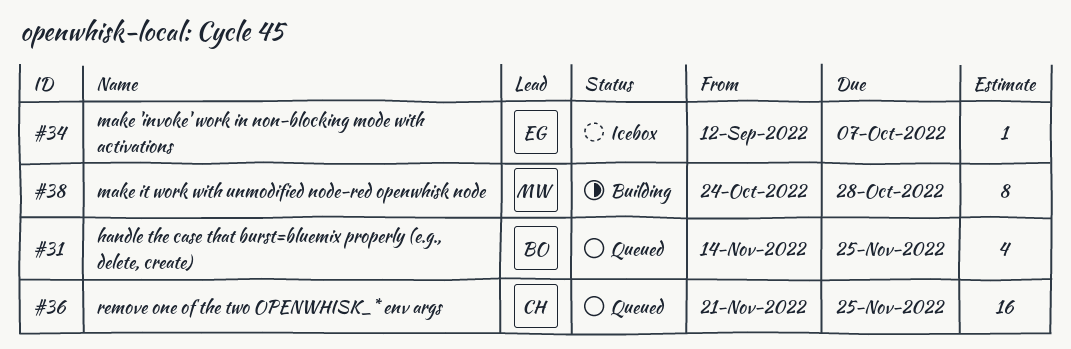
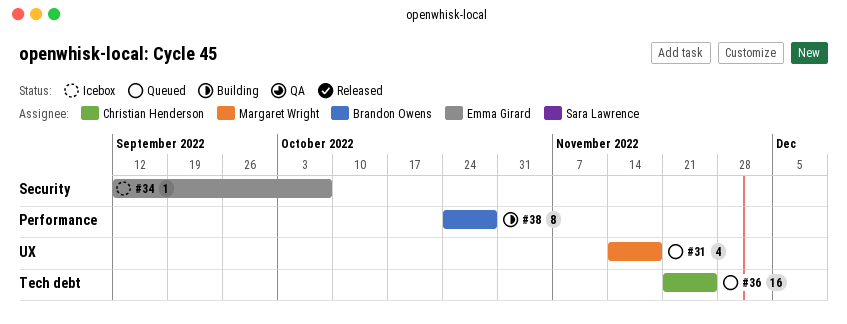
#31, owner: Brandon Owens -> Margaret Wright
#31, due: Nov 25 -> Nov 18
#38, owner: Margaret Wright -> Brandon Owens

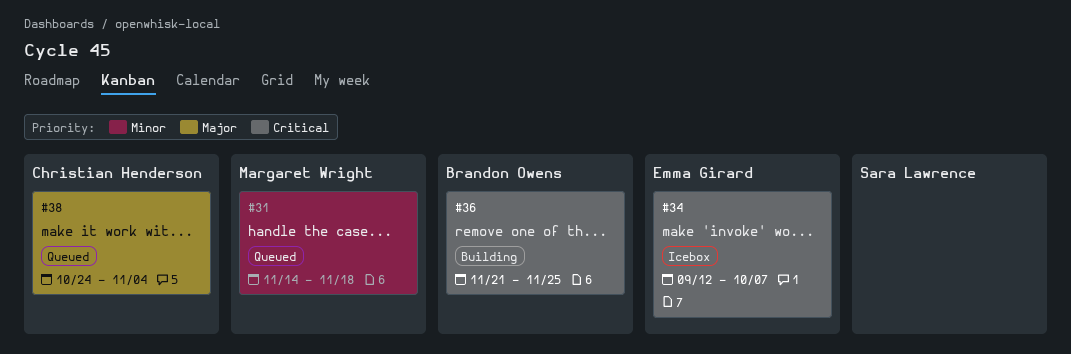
#36, status: Queued -> Building
#36, owner: Christian Henderson -> Brandon Owens
#38, status: Building -> Queued
#38, owner: Brandon Owens -> Christian Henderson
#38, due: Oct 28 -> Nov 4

